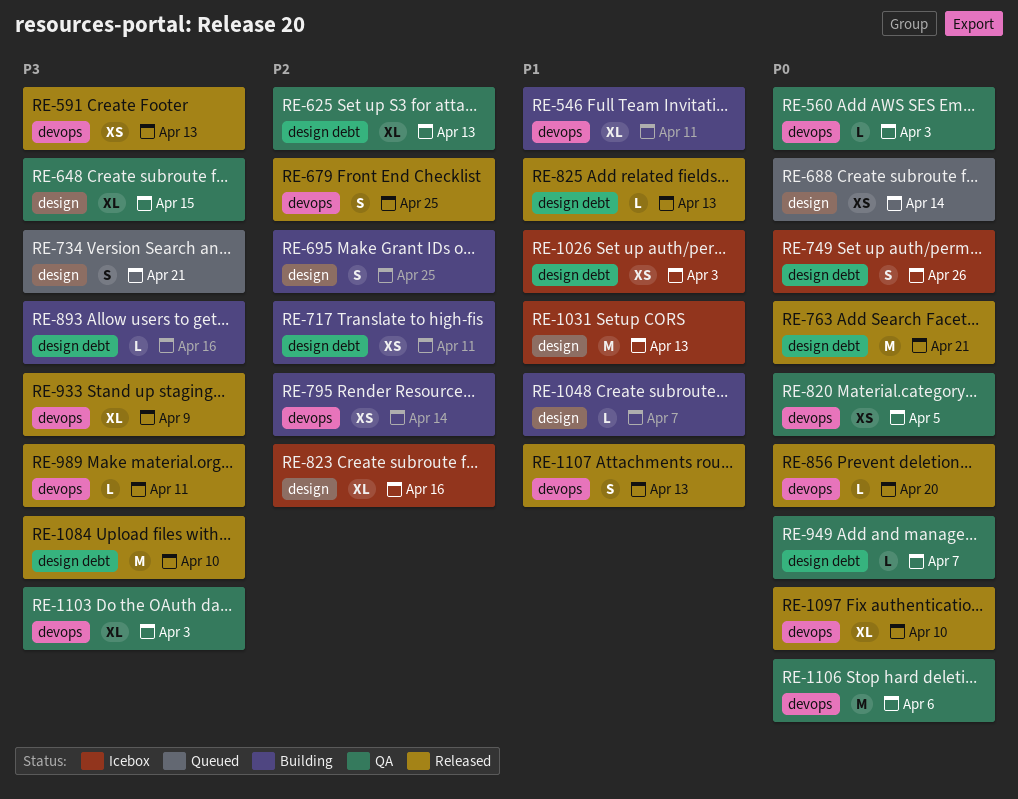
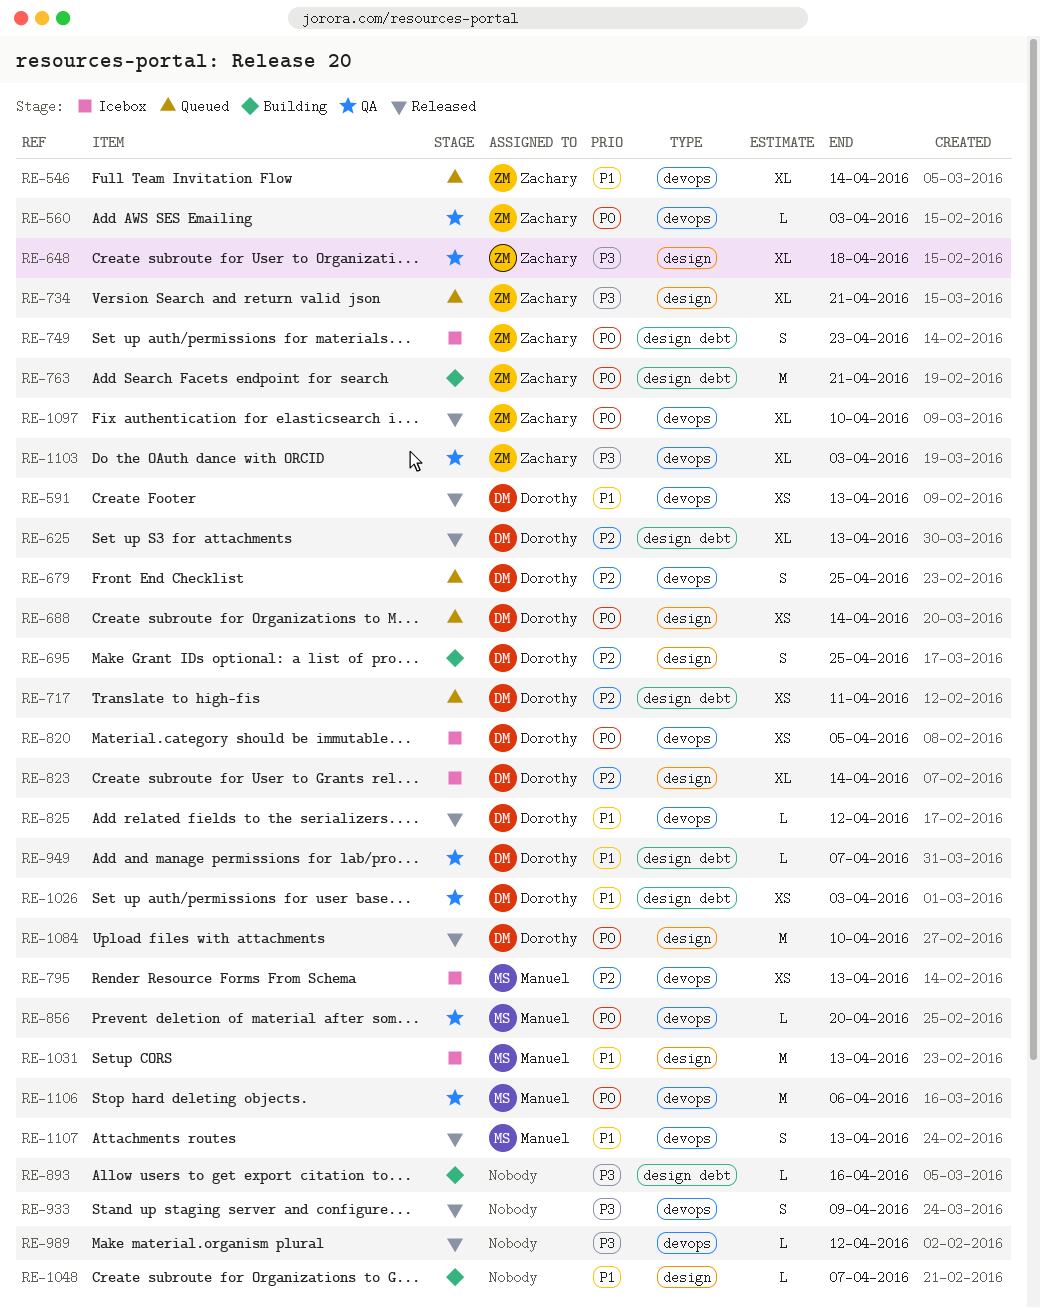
RE-546, status: Building -> Queued
RE-546, due: Apr 11 -> Apr 14
RE-591, priority: P3 -> P1
RE-625, status: QA -> Released
RE-648, due: Apr 15 -> Apr 18
RE-679, status: Released -> Queued
RE-717, status: Building -> Queued
RE-734, estimate: S -> XL
RE-749, due: Apr 26 -> Apr 23
RE-763, status: Released -> Building
RE-795, status: Building -> Icebox
RE-795, due: Apr 14 -> Apr 13
RE-820, status: QA -> Icebox
RE-823, due: Apr 16 -> Apr 14
RE-825, label: design debt -> devops
RE-825, due: Apr 13 -> Apr 12
RE-856, status: Released -> QA
RE-933, estimate: XL -> S
RE-949, priority: P0 -> P1
RE-989, due: Apr 11 -> Apr 12
RE-1026, status: Icebox -> QA
RE-1084, priority: P3 -> P0
RE-1084, label: design debt -> design

